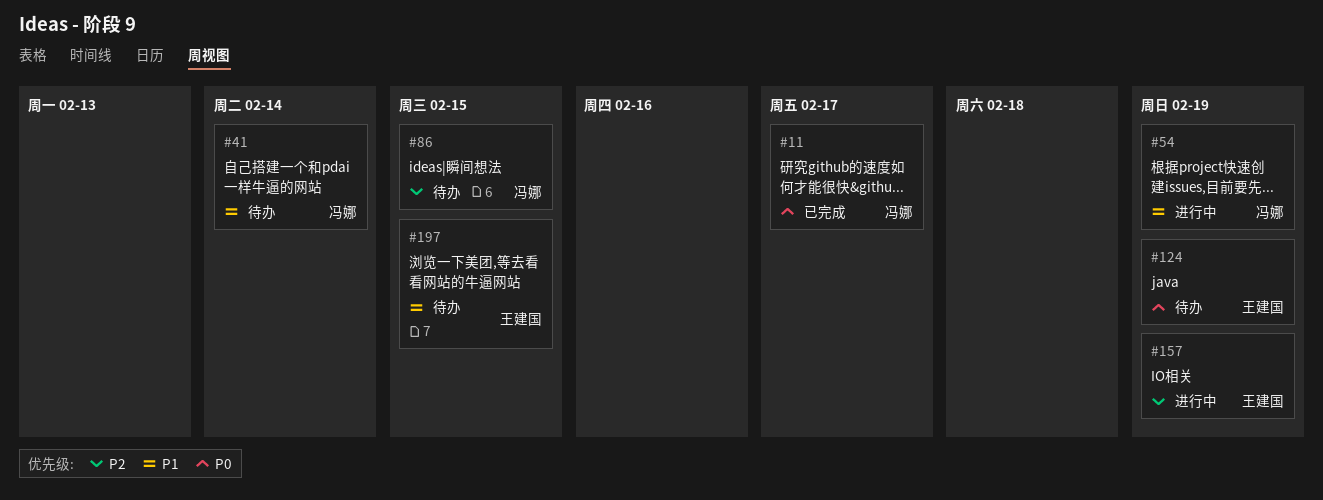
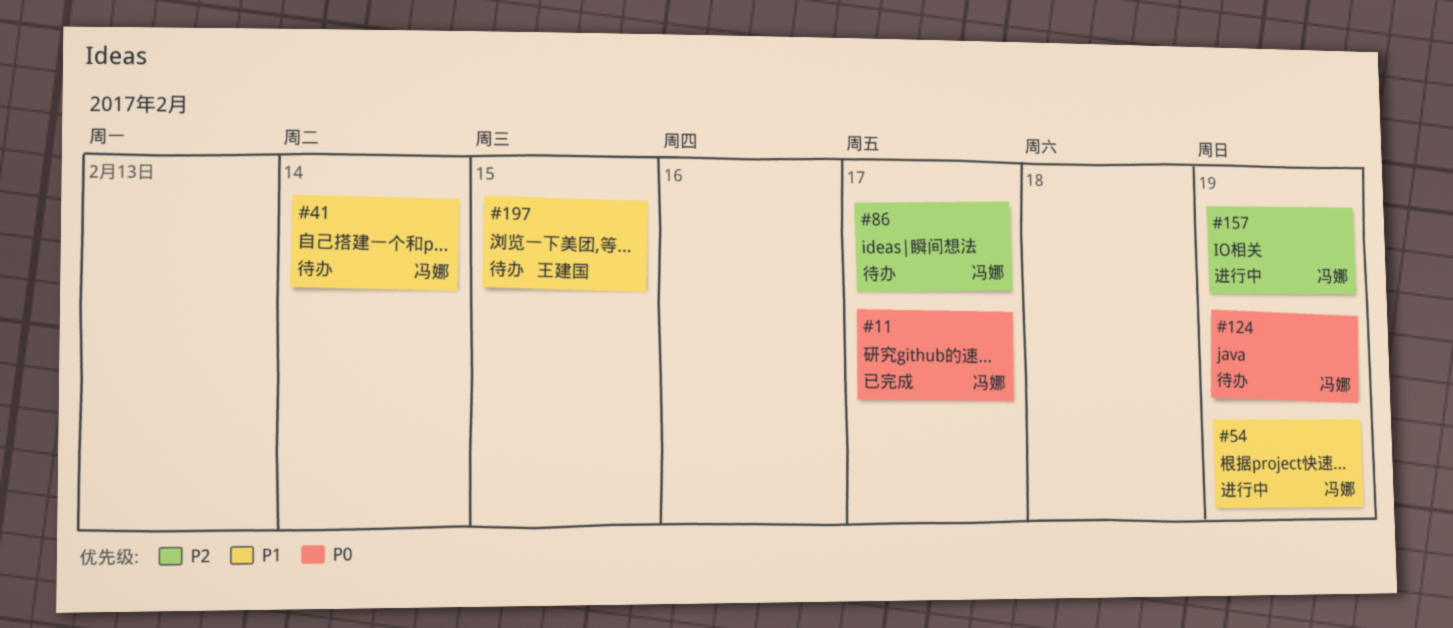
#86, due: Feb 15 -> Feb 17
#124, owner: 王建国 -> 冯娜
#157, owner: 王建国 -> 冯娜

